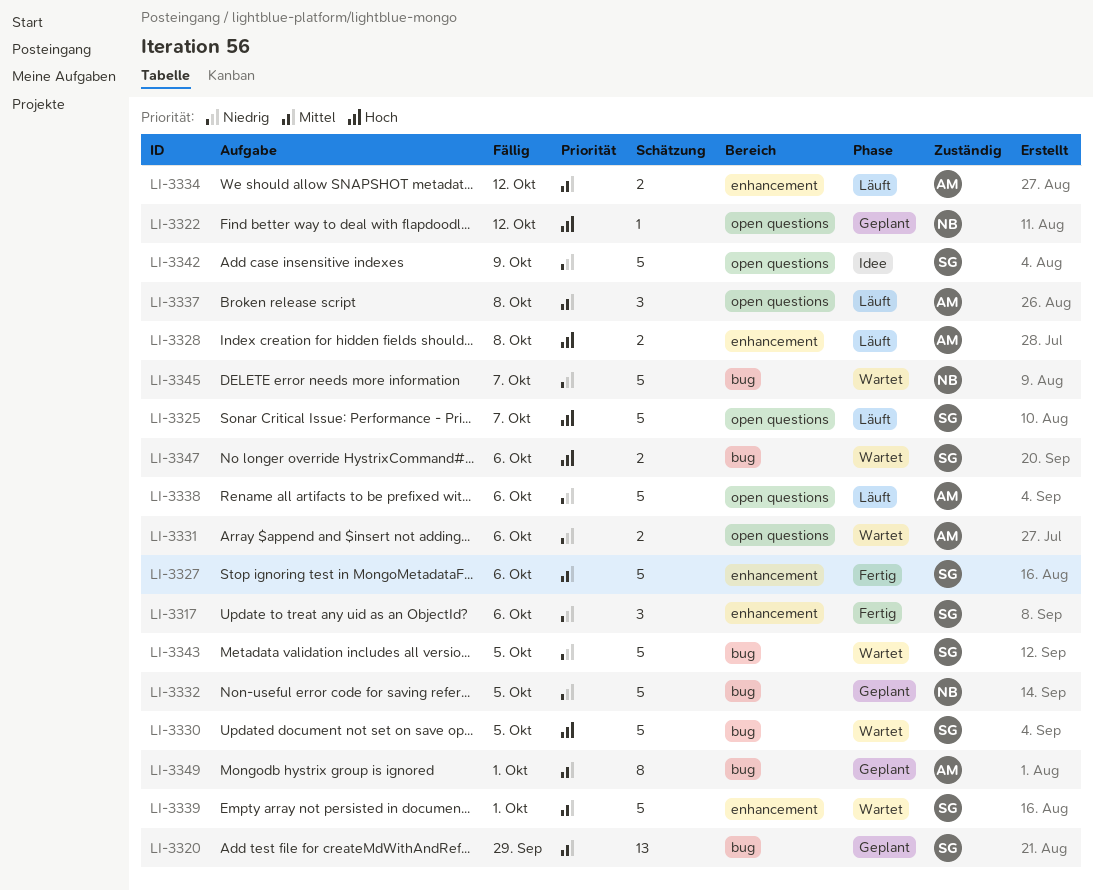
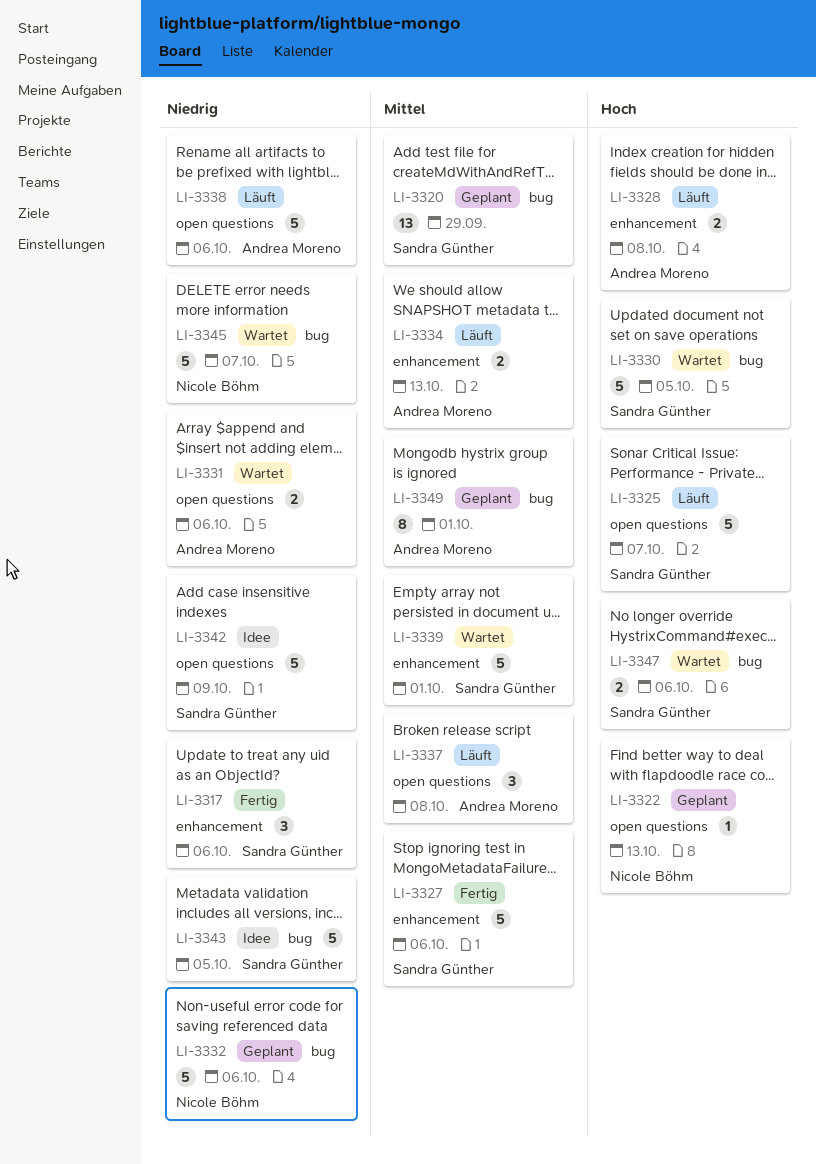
LI-3322, due: Oct 12 -> Oct 13
LI-3332, due: Oct 5 -> Oct 6
LI-3334, due: Oct 12 -> Oct 13
LI-3343, status: Wartet -> Idee

